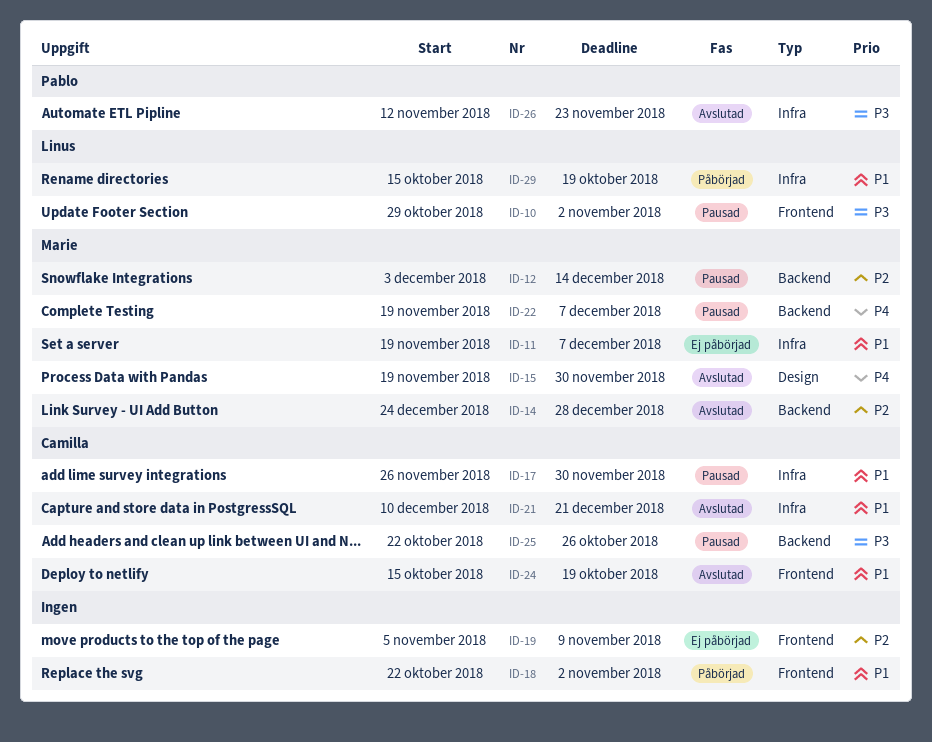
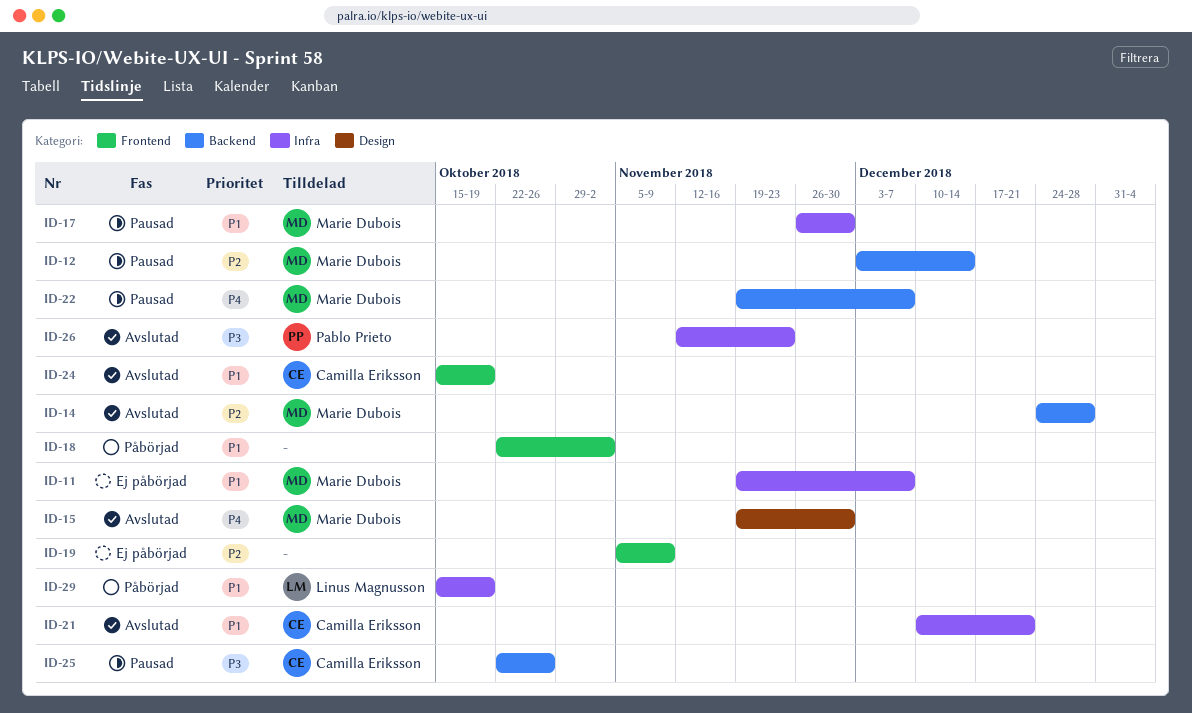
ID-10: present -> none
ID-17, owner: Camilla Eriksson -> Marie Dubois

